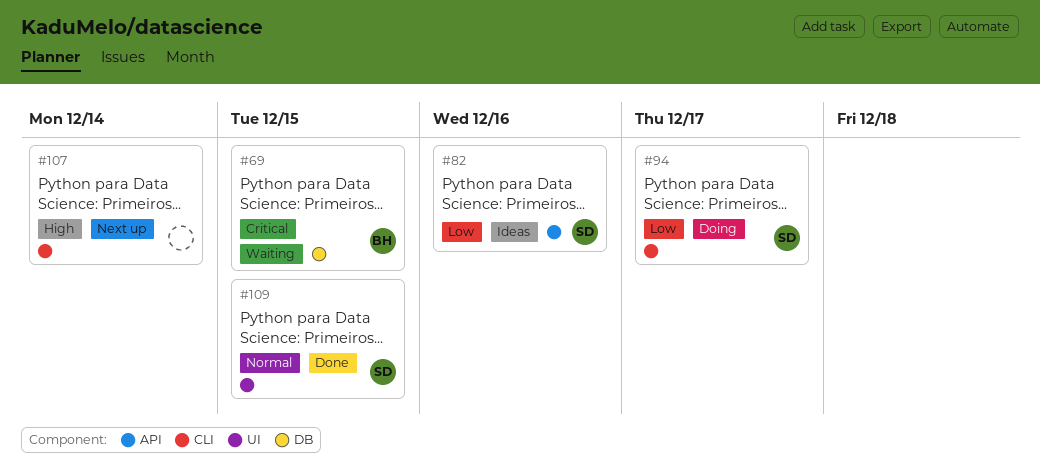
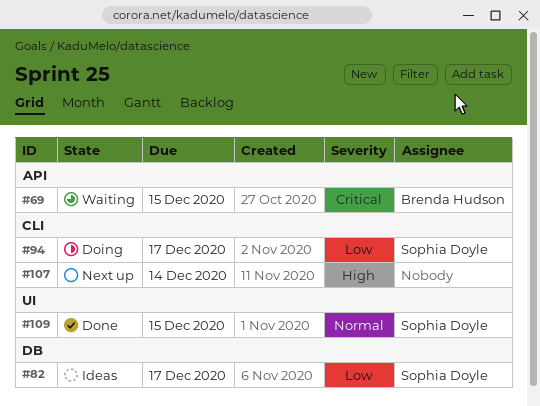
#69, label: DB -> API
#82, label: API -> DB
#82, due: Dec 16 -> Dec 17

